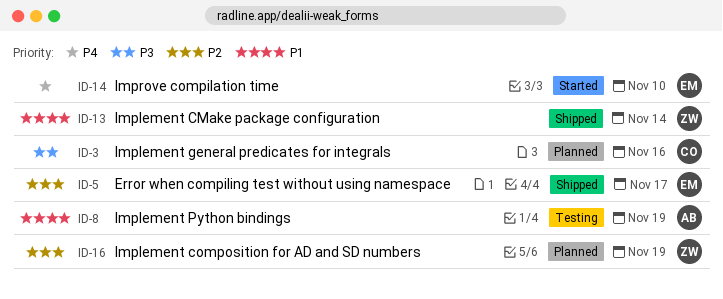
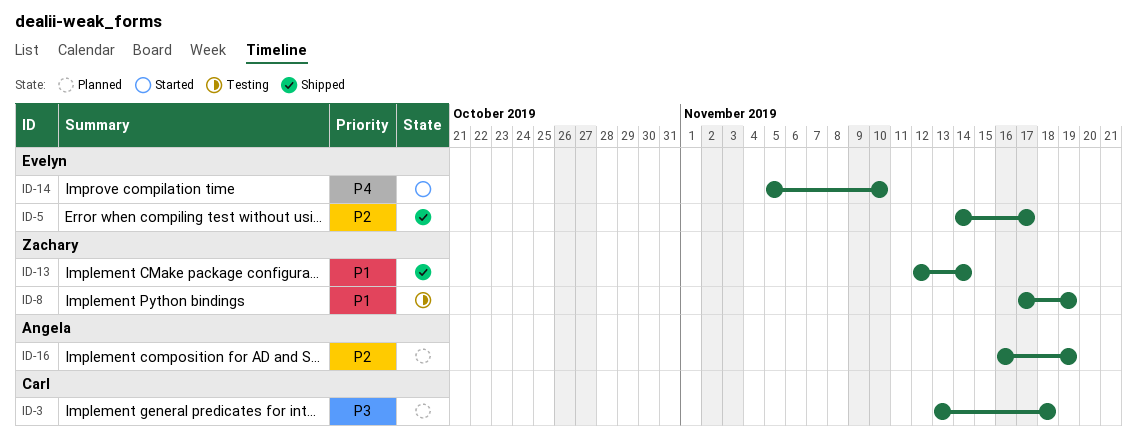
ID-3, due: Nov 16 -> Nov 18
ID-8, owner: Angela -> Zachary
ID-16, owner: Zachary -> Angela

